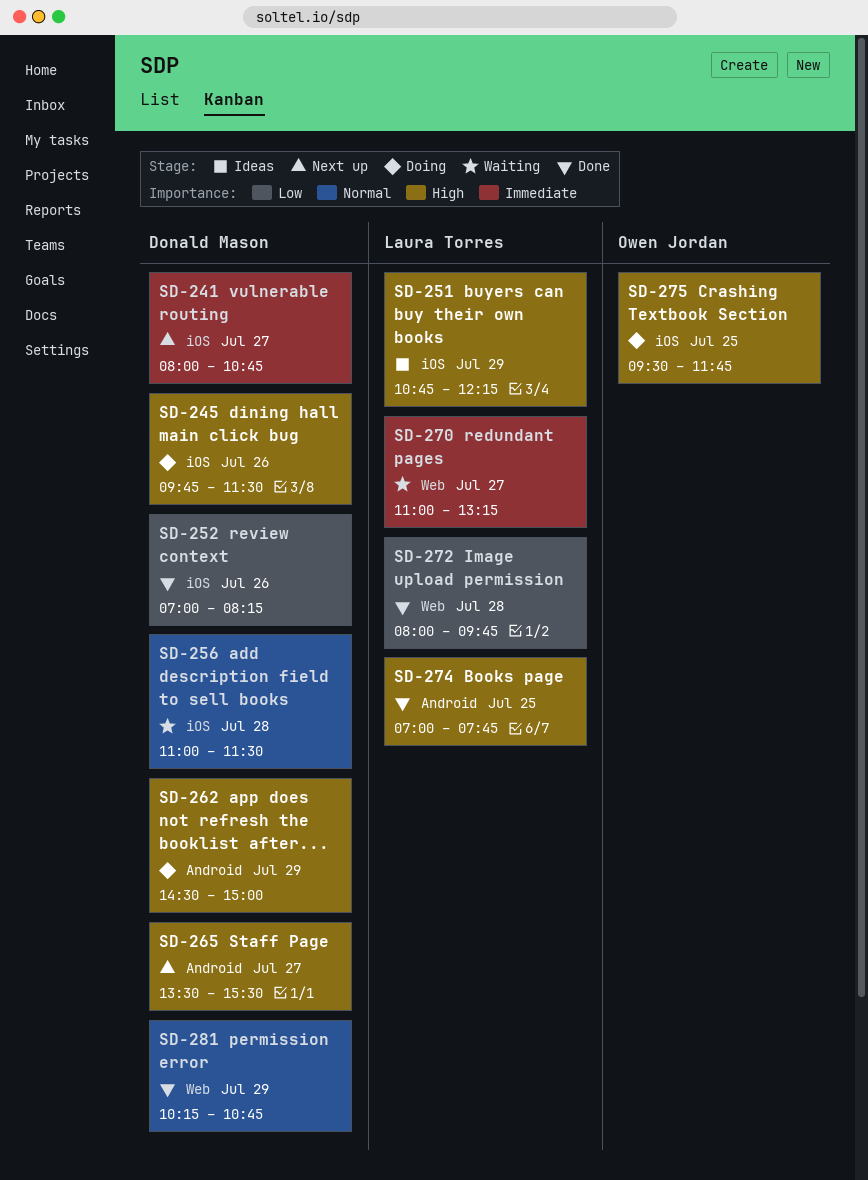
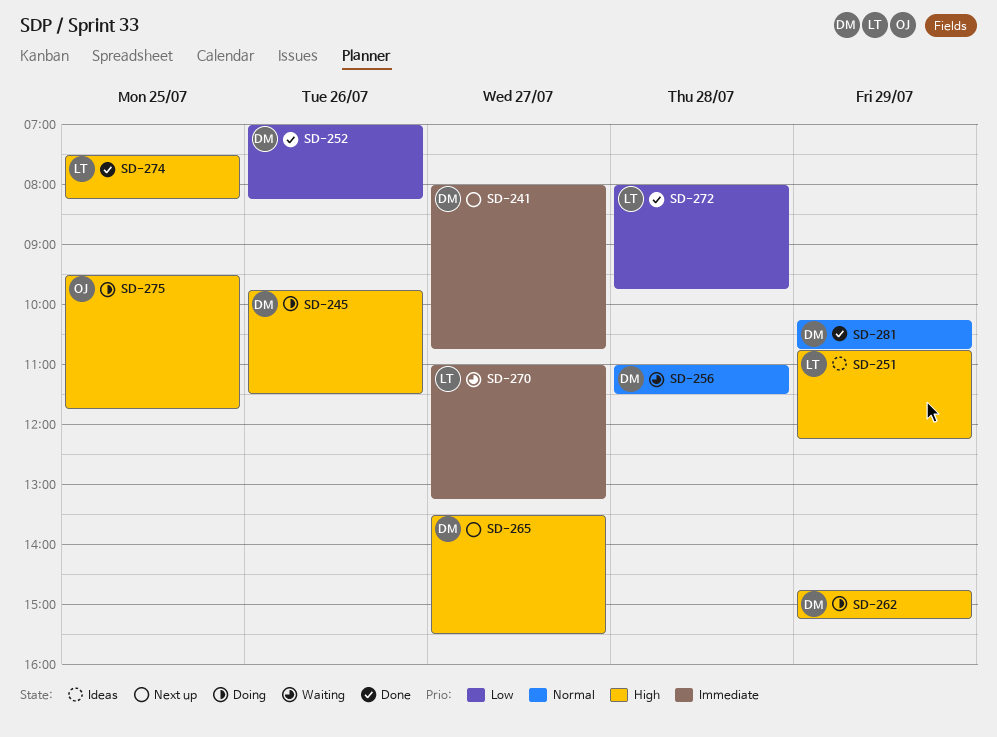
SD-262, begins: 14:30 -> 14:45
SD-262, ends: 15:00 -> 15:15
SD-274, begins: 07:00 -> 07:30
SD-274, ends: 07:45 -> 08:15

